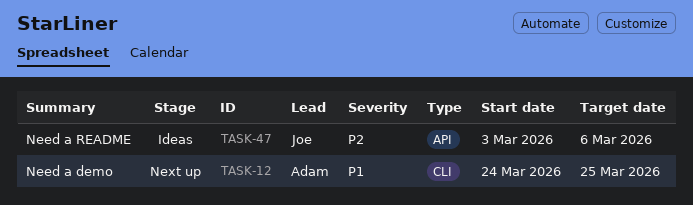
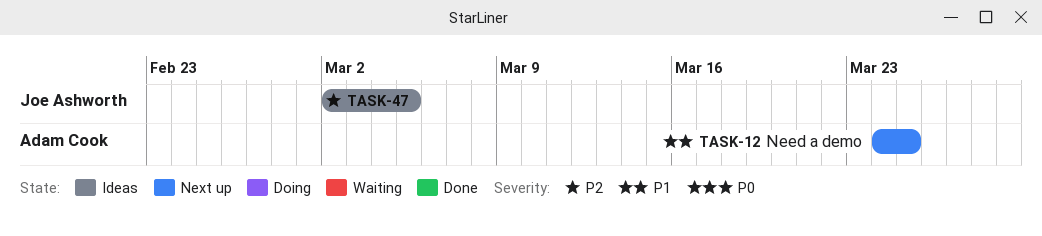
TASK-47, start: Mar 3 -> Mar 2
TASK-47, due: Mar 6 -> Mar 5

